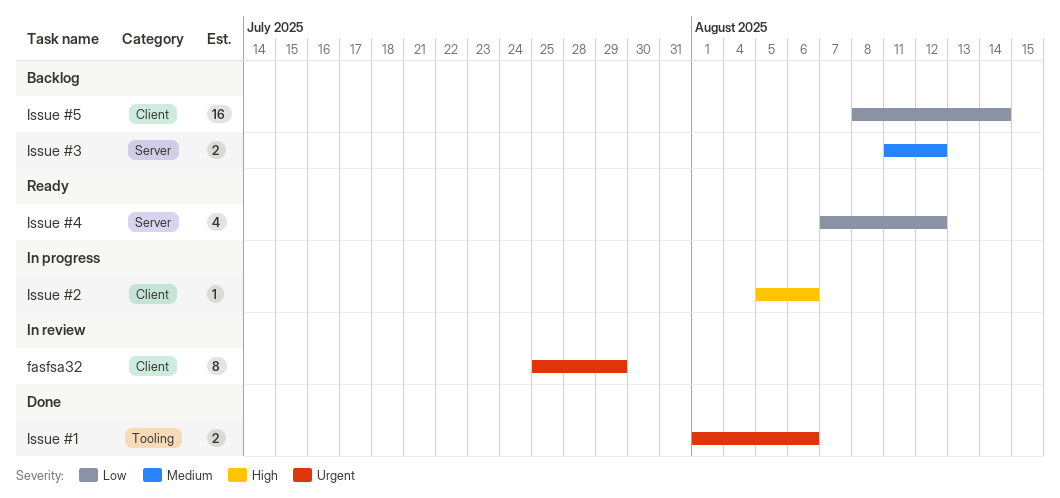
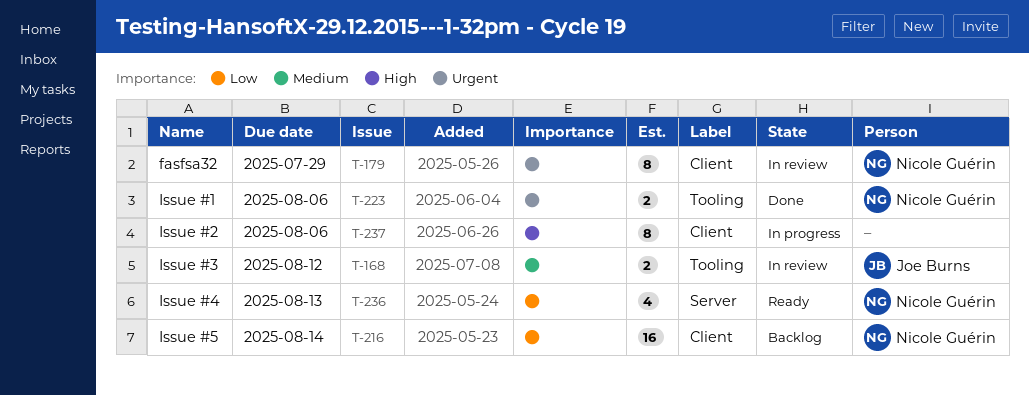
Issue #2, estimate: 1 -> 8
Issue #3, status: Backlog -> In review
Issue #3, label: Server -> Tooling
Issue #4, due: Aug 12 -> Aug 13

